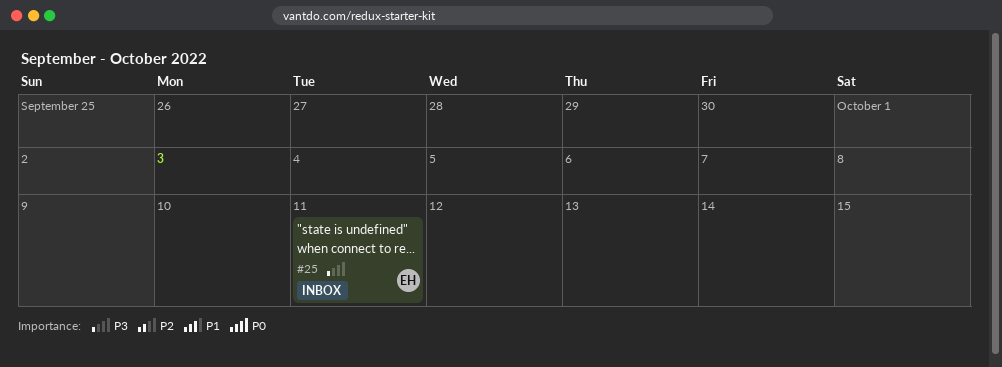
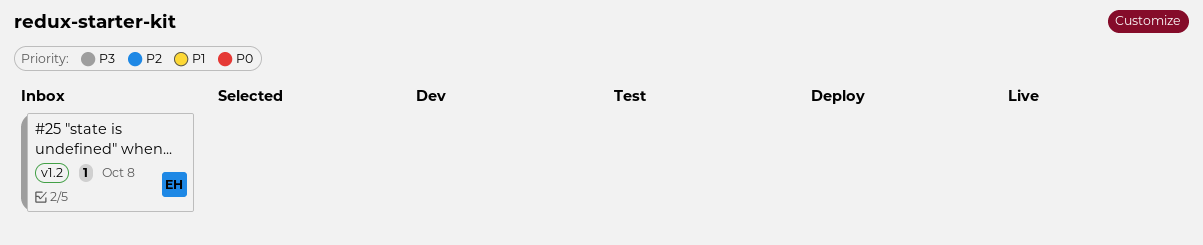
#25, due: Oct 11 -> Oct 8

